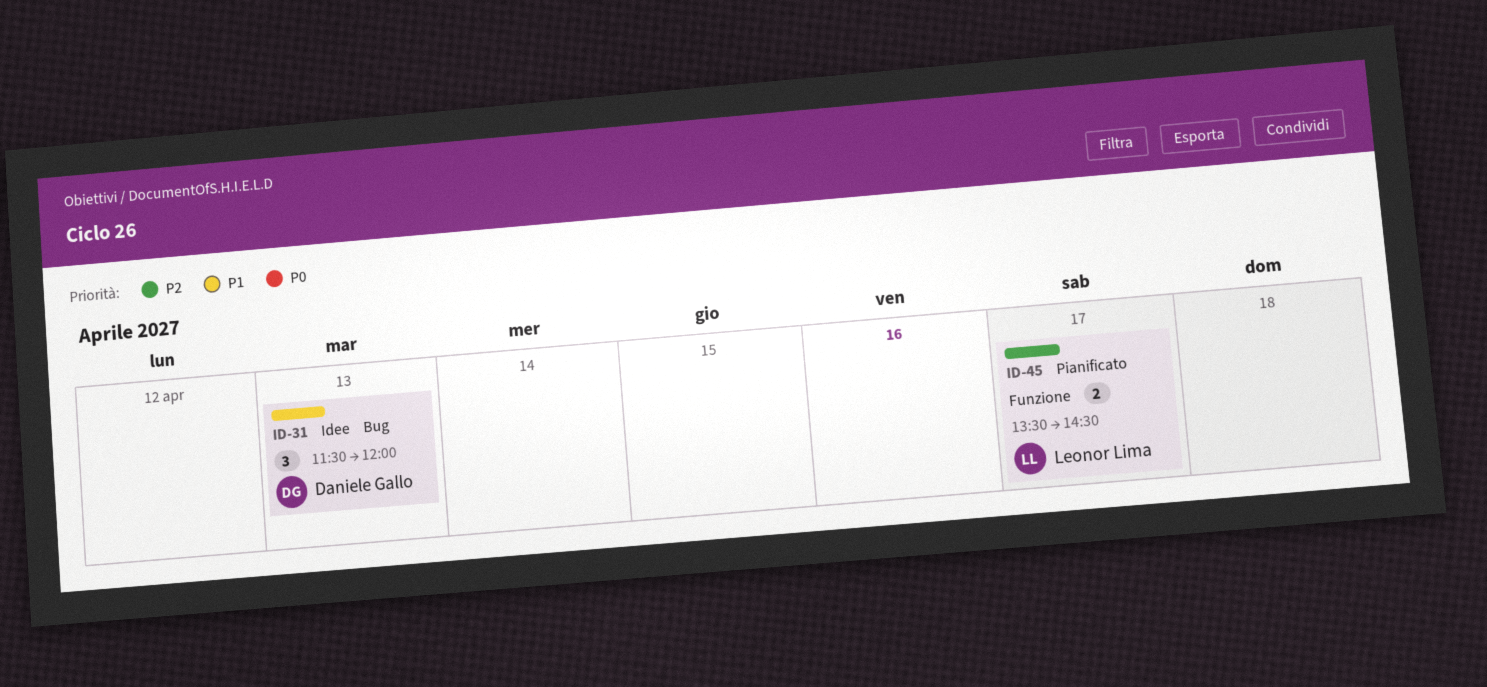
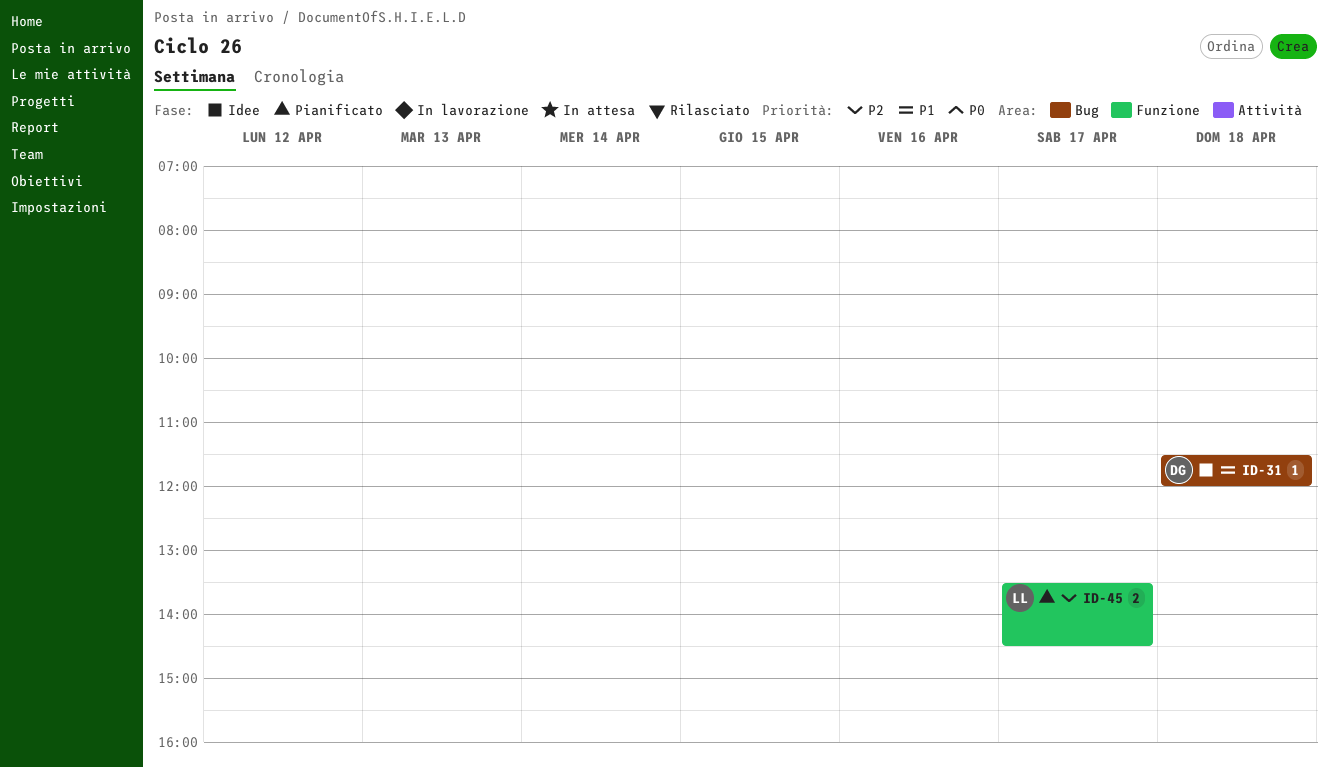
ID-31, estimate: 3 -> 1
ID-31, day: Apr 13 -> Apr 18

